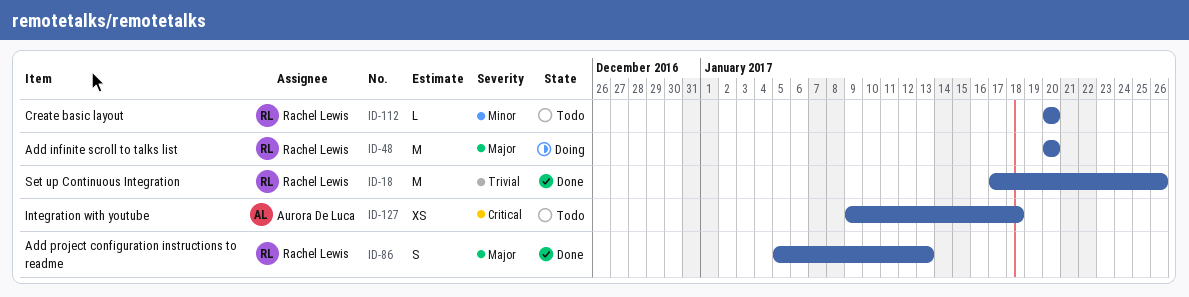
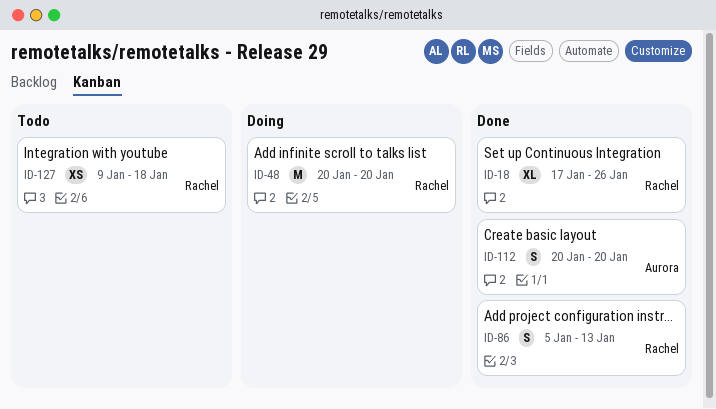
ID-18, estimate: M -> XL
ID-112, status: Todo -> Done
ID-112, owner: Rachel Lewis -> Aurora De Luca
ID-112, estimate: L -> S
ID-127, owner: Aurora De Luca -> Rachel Lewis

